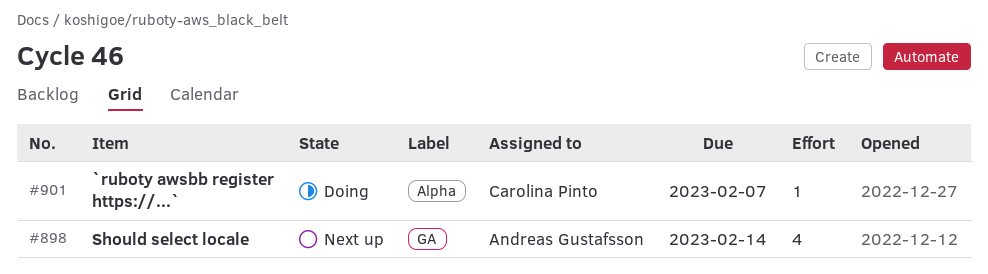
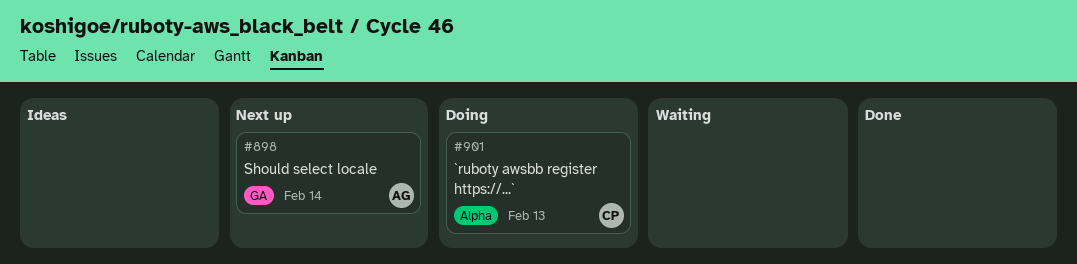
#901, due: Feb 7 -> Feb 13

